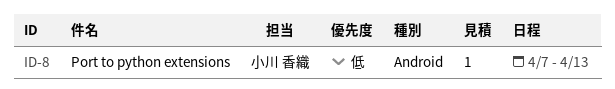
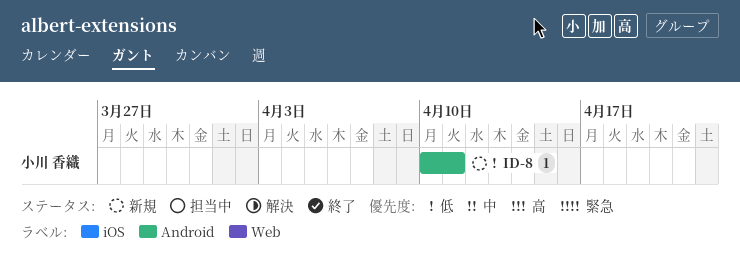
ID-8, start: Apr 7 -> Apr 10
ID-8, due: Apr 13 -> Apr 11

